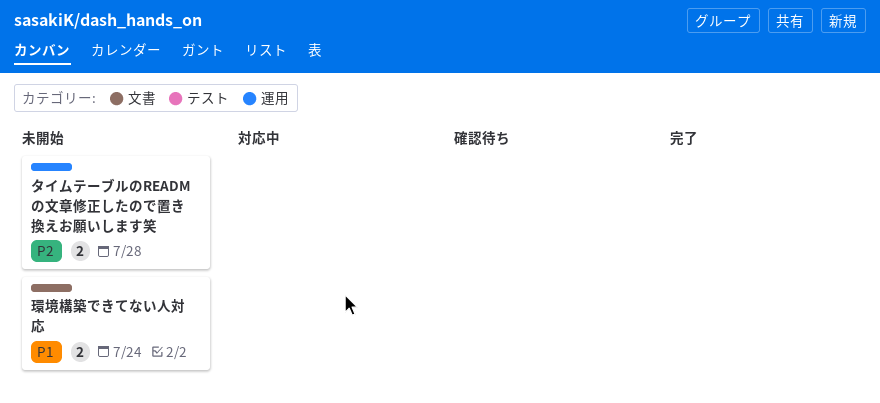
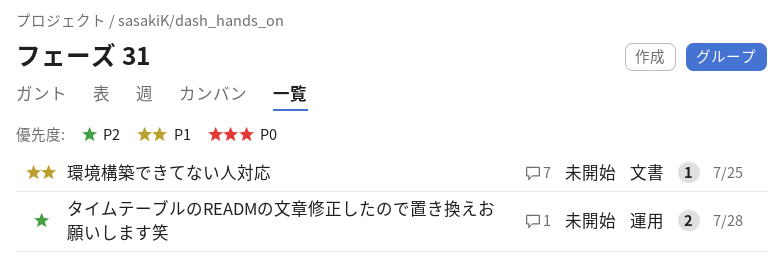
環境構築できてない人対応, estimate: 2 -> 1
環境構築できてない人対応, due: Jul 24 -> Jul 25

